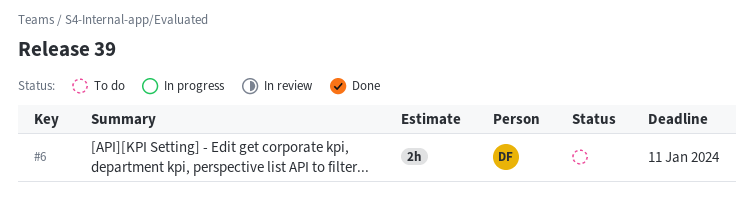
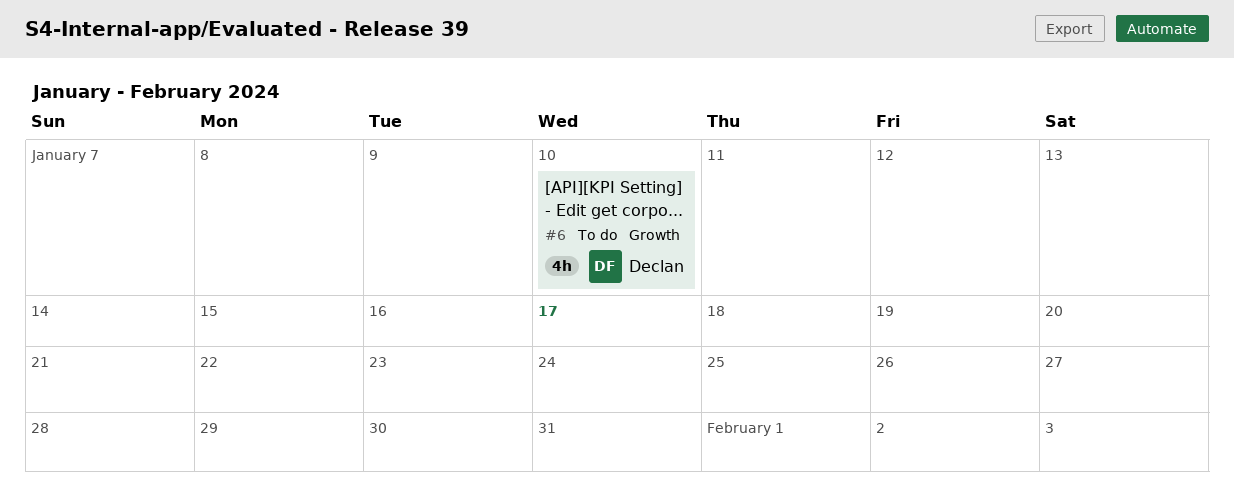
#6, estimate: 2h -> 4h
#6, due: Jan 11 -> Jan 10

